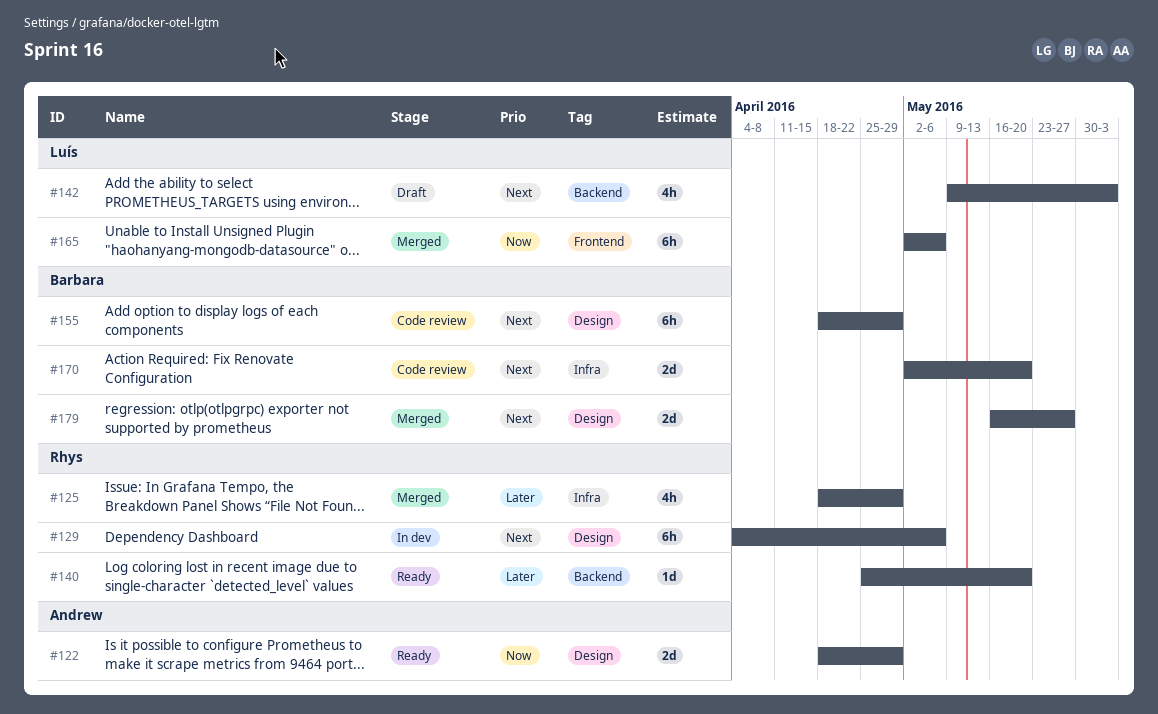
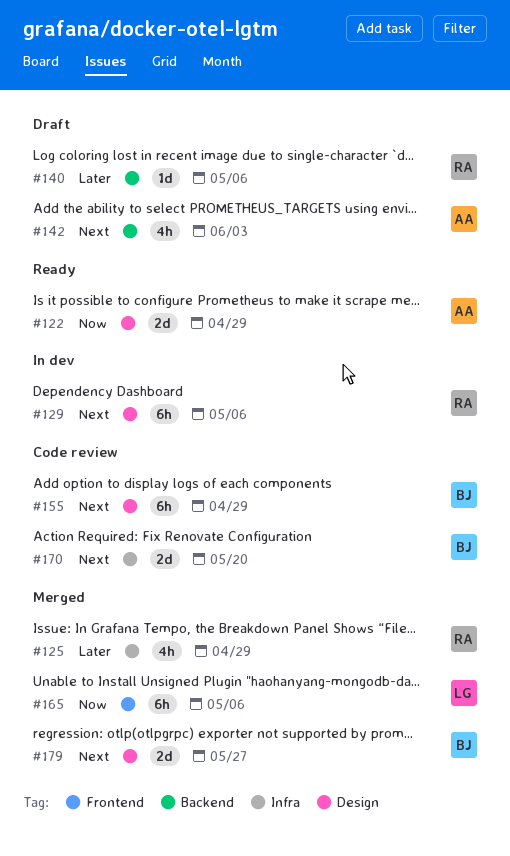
#140, status: Ready -> Draft
#140, due: May 20 -> May 6
#142, owner: Luís -> Andrew

